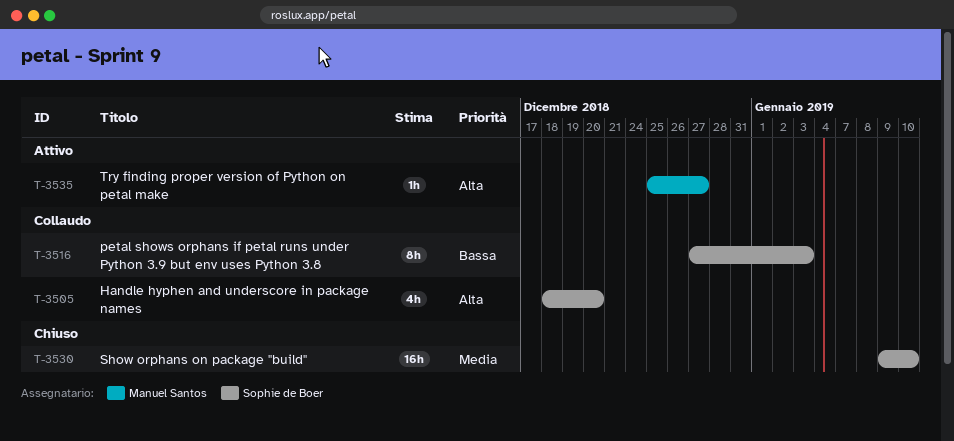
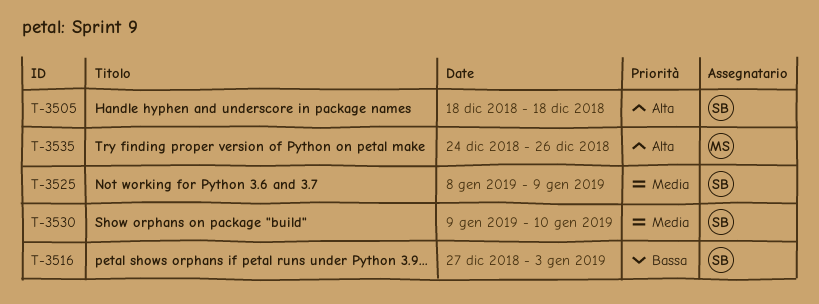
T-3505, due: Dec 20 -> Dec 18
T-3525: none -> present
T-3535, start: Dec 25 -> Dec 24
T-3535, due: Dec 27 -> Dec 26

